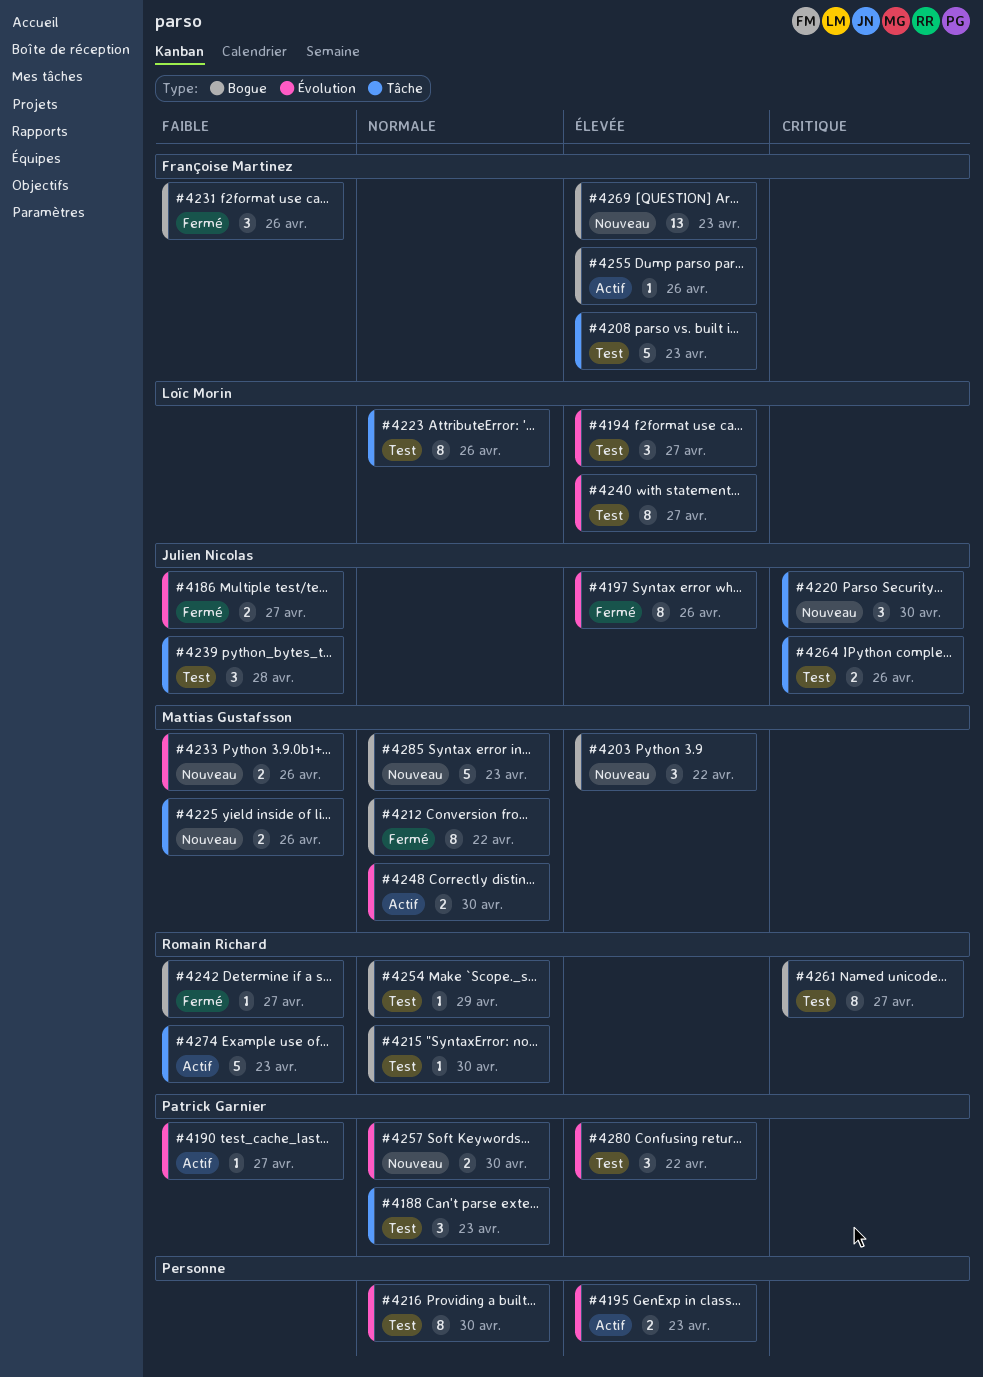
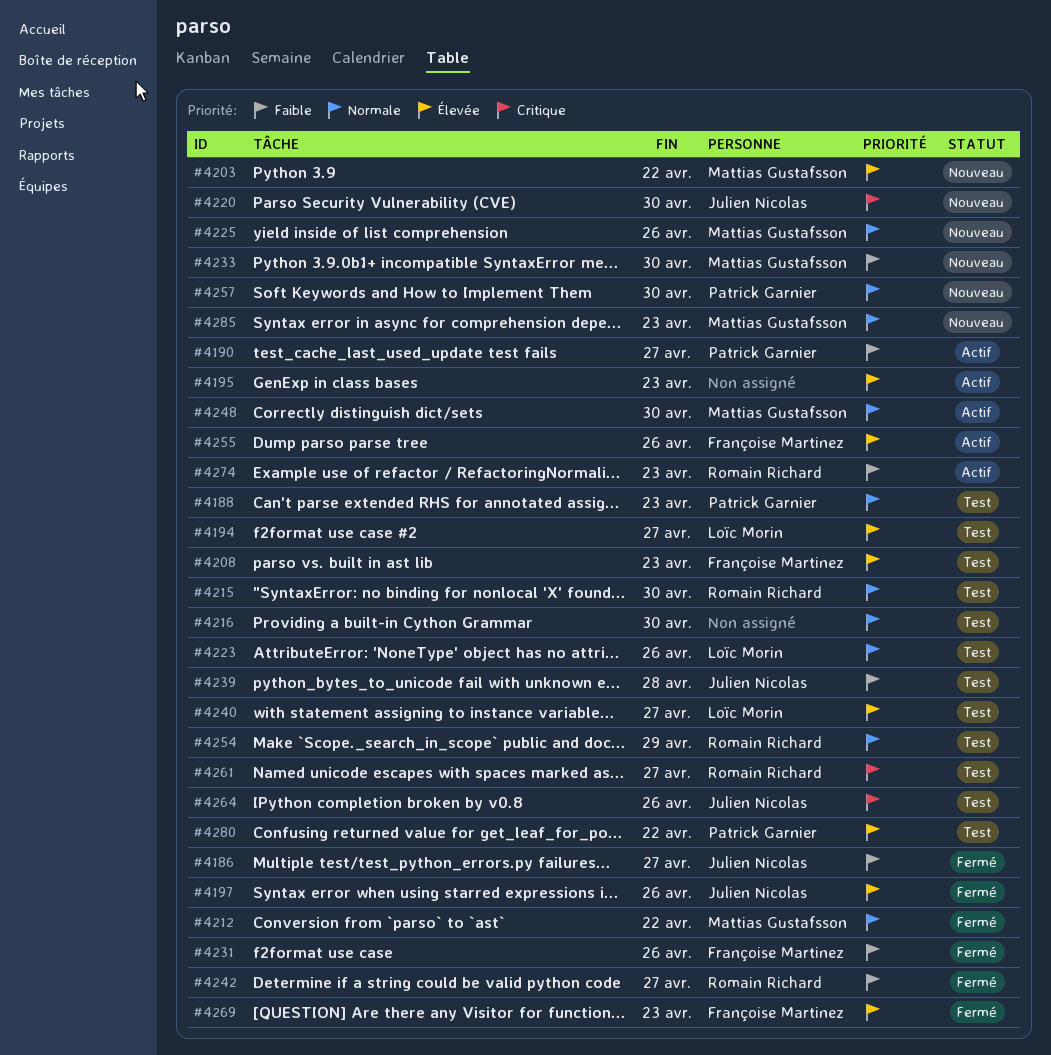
#4225, priority: Faible -> Normale
#4233, due: Apr 26 -> Apr 30
#4269, status: Nouveau -> Fermé

